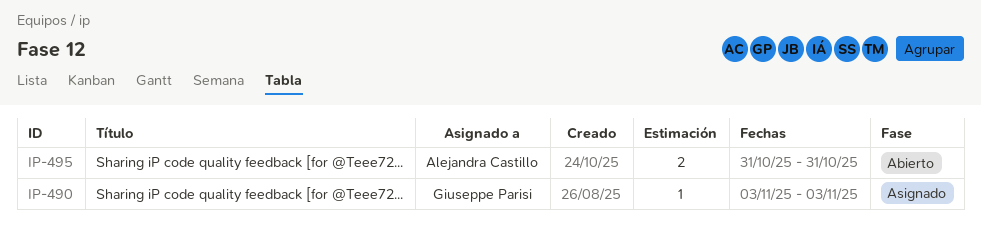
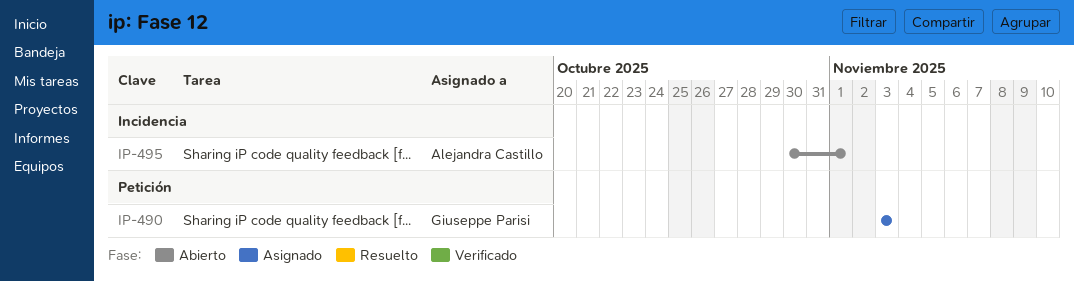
IP-495, start: Oct 31 -> Oct 30
IP-495, due: Oct 31 -> Nov 1

